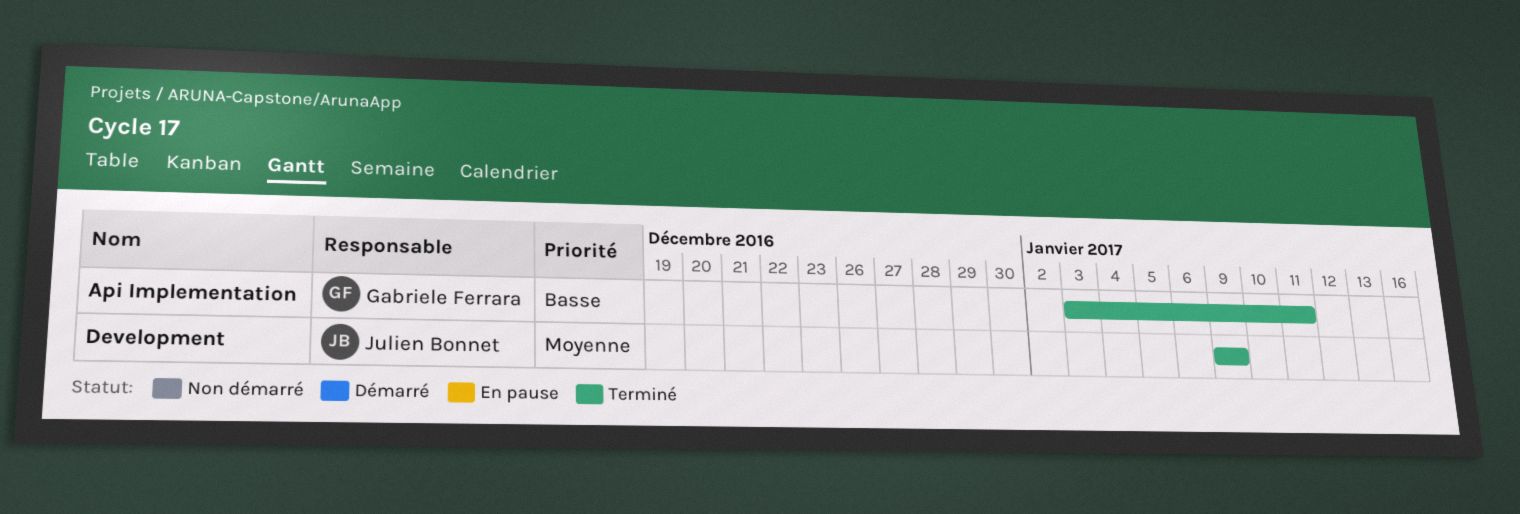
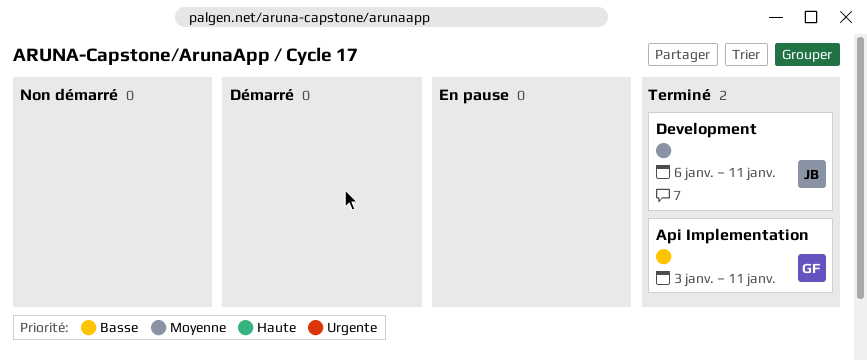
Development, start: Jan 9 -> Jan 6
Development, due: Jan 9 -> Jan 11

